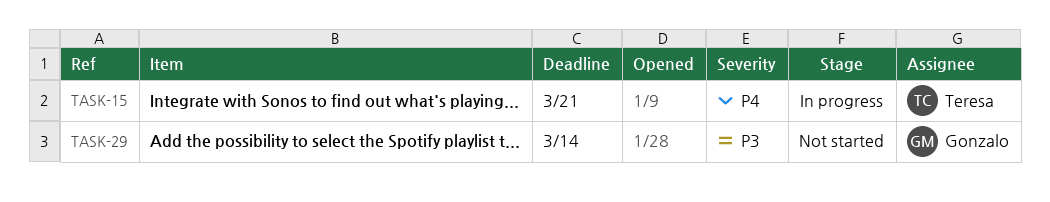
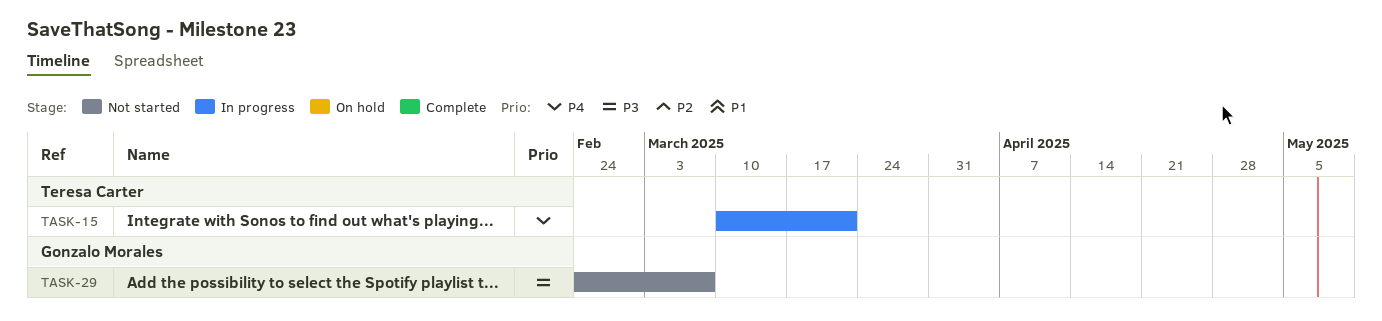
TASK-29, due: Mar 14 -> Mar 7

